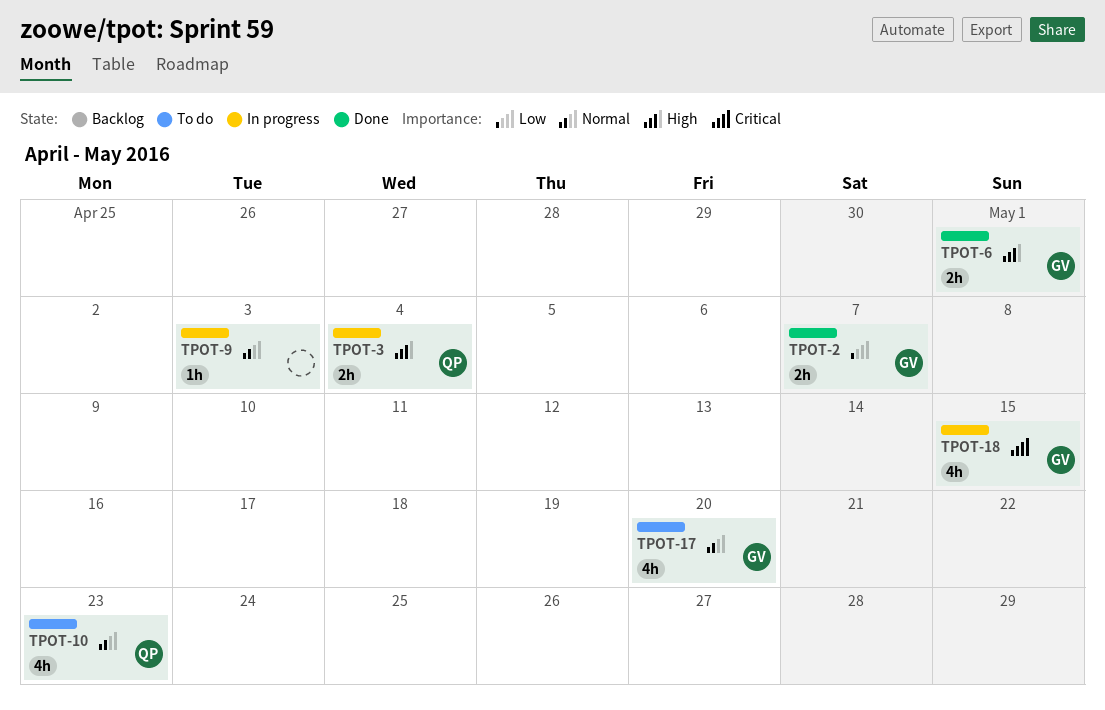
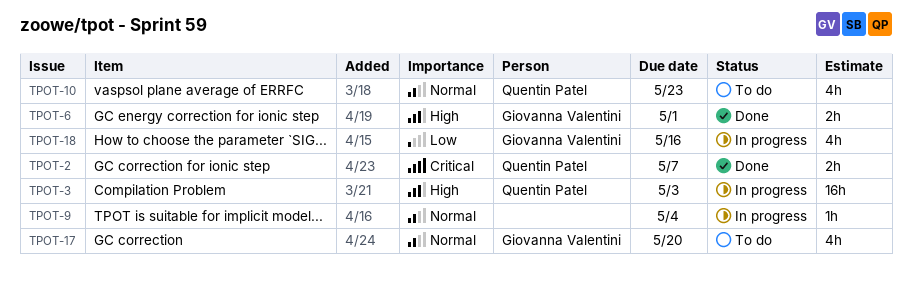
TPOT-2, owner: Giovanna Valentini -> Quentin Patel
TPOT-2, priority: Low -> Critical
TPOT-3, estimate: 2h -> 16h
TPOT-3, due: May 4 -> May 3
TPOT-9, due: May 3 -> May 4
TPOT-18, priority: Critical -> Low
TPOT-18, due: May 15 -> May 16

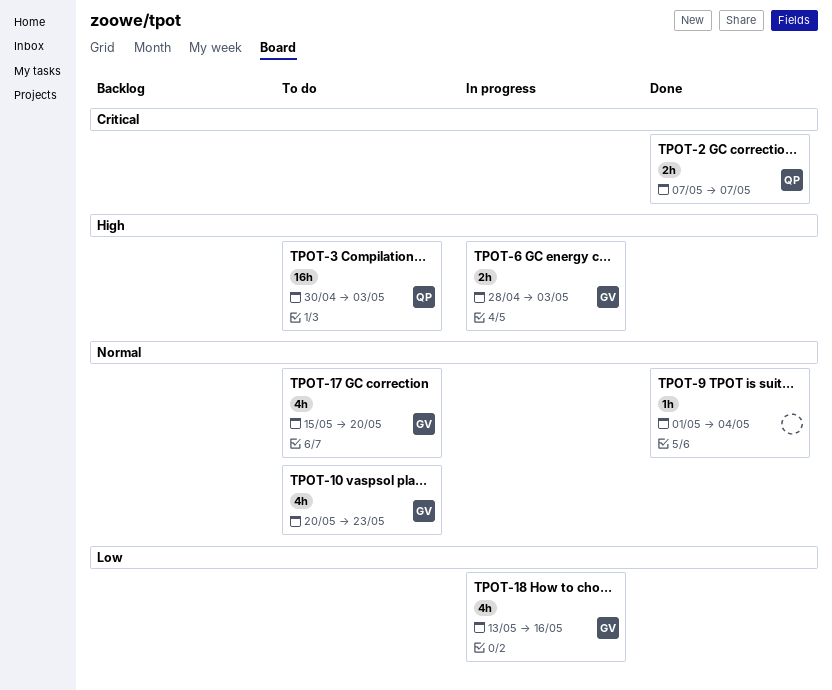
TPOT-3, status: In progress -> To do
TPOT-6, status: Done -> In progress
TPOT-6, due: May 1 -> May 3
TPOT-9, status: In progress -> Done
TPOT-10, owner: Quentin Patel -> Giovanna Valentini

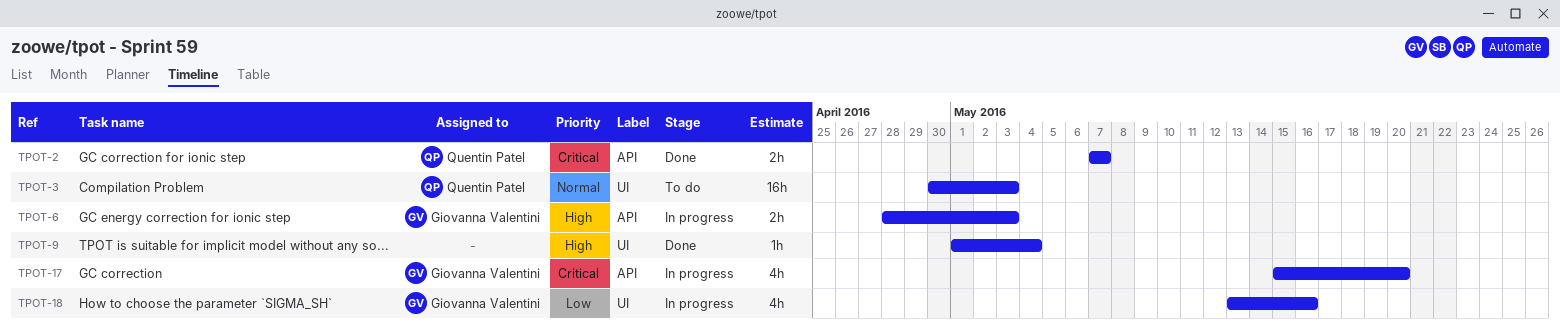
TPOT-3, priority: High -> Normal
TPOT-9, priority: Normal -> High
TPOT-10: present -> none
TPOT-17, status: To do -> In progress
TPOT-17, priority: Normal -> Critical

